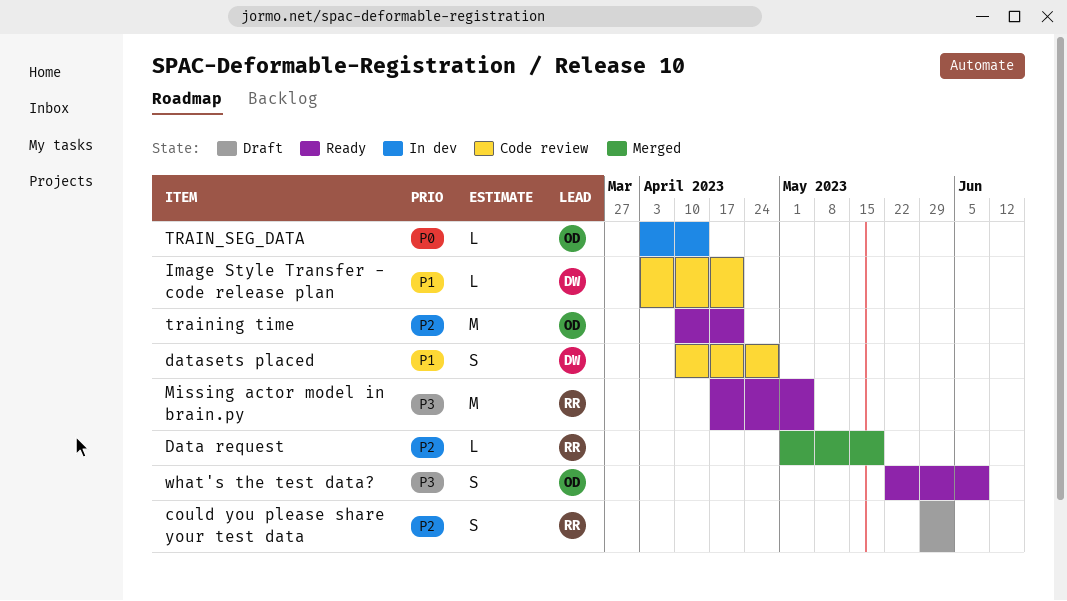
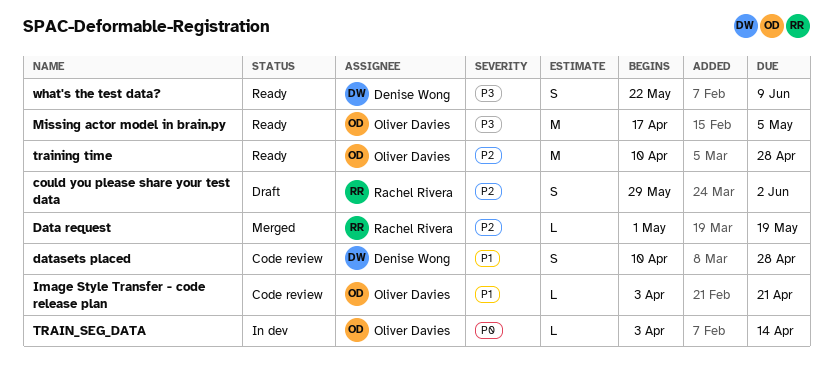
Image Style Transfer - code release plan, owner: Denise Wong -> Oliver Davies
Missing actor model in brain.py, owner: Rachel Rivera -> Oliver Davies
training time, due: Apr 21 -> Apr 28
what's the test data?, owner: Oliver Davies -> Denise Wong

